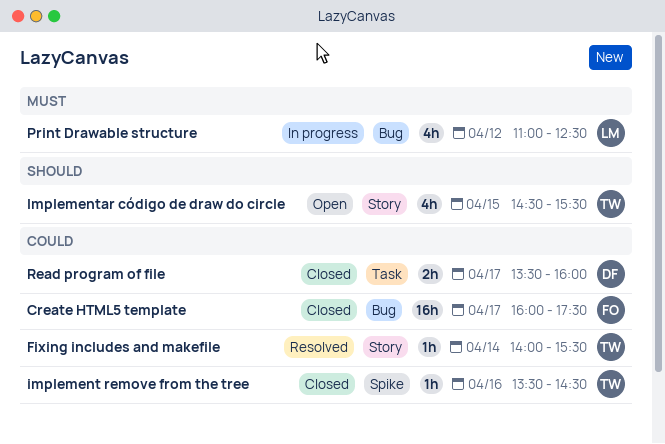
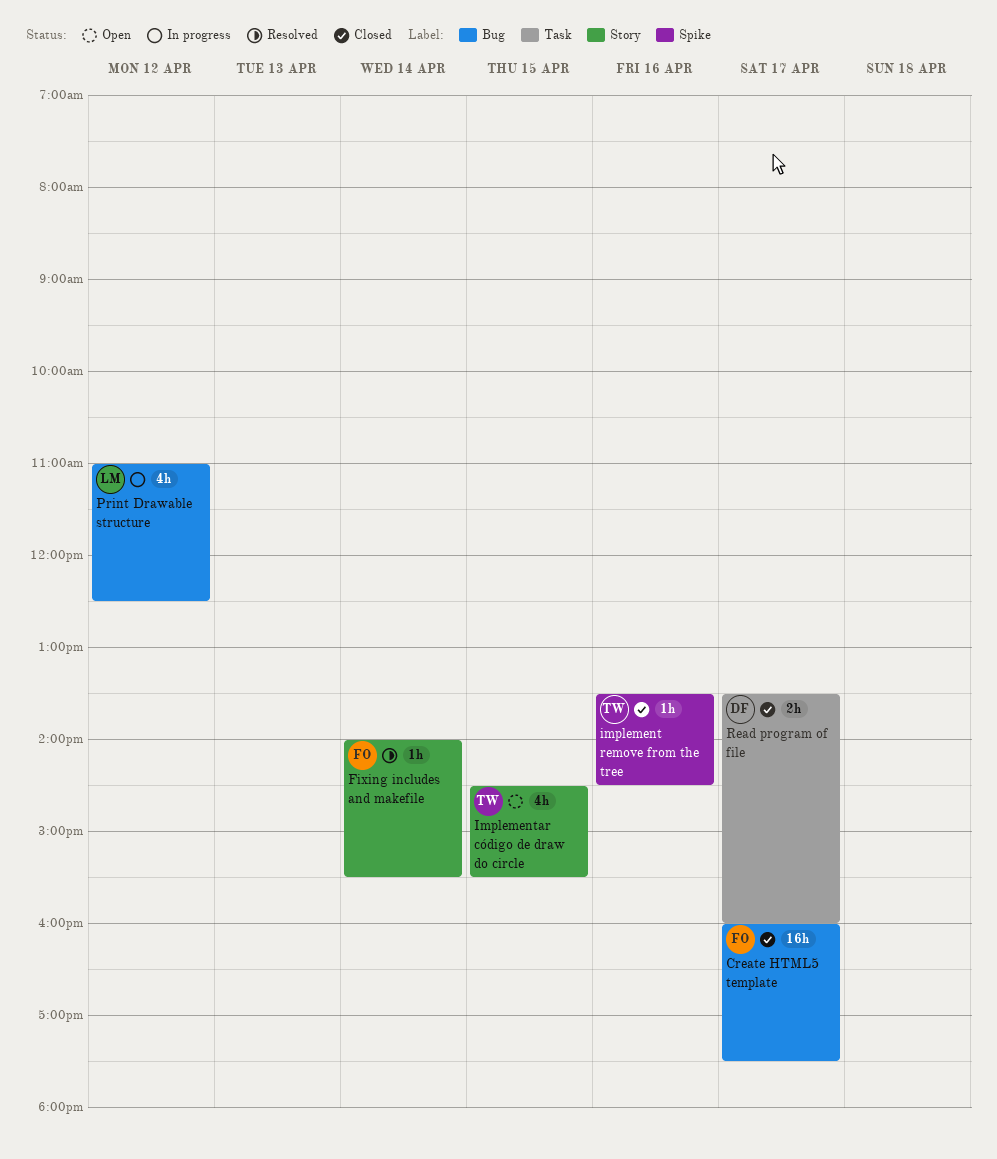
Fixing includes and makefile, owner: TW -> FO

